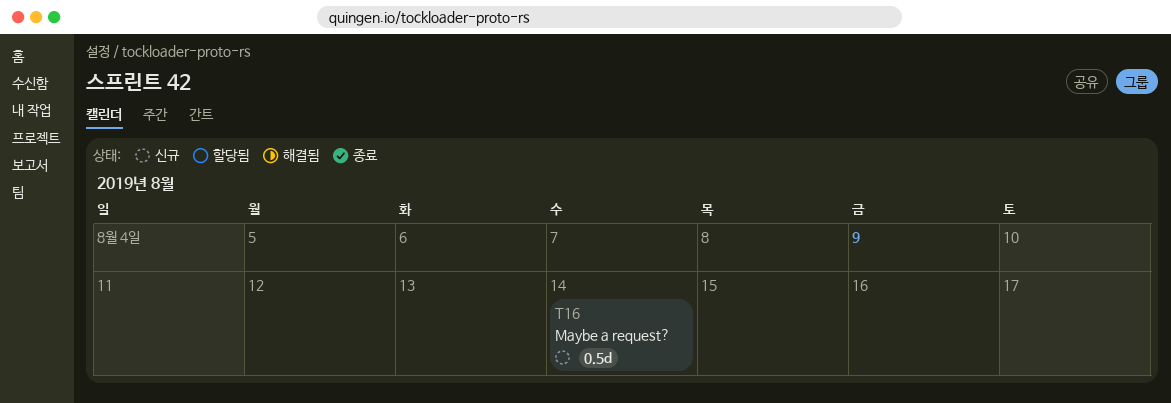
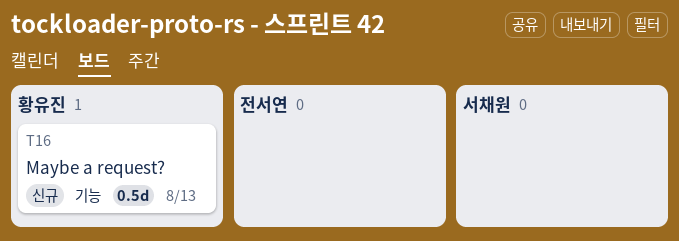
T16, due: Aug 14 -> Aug 13

